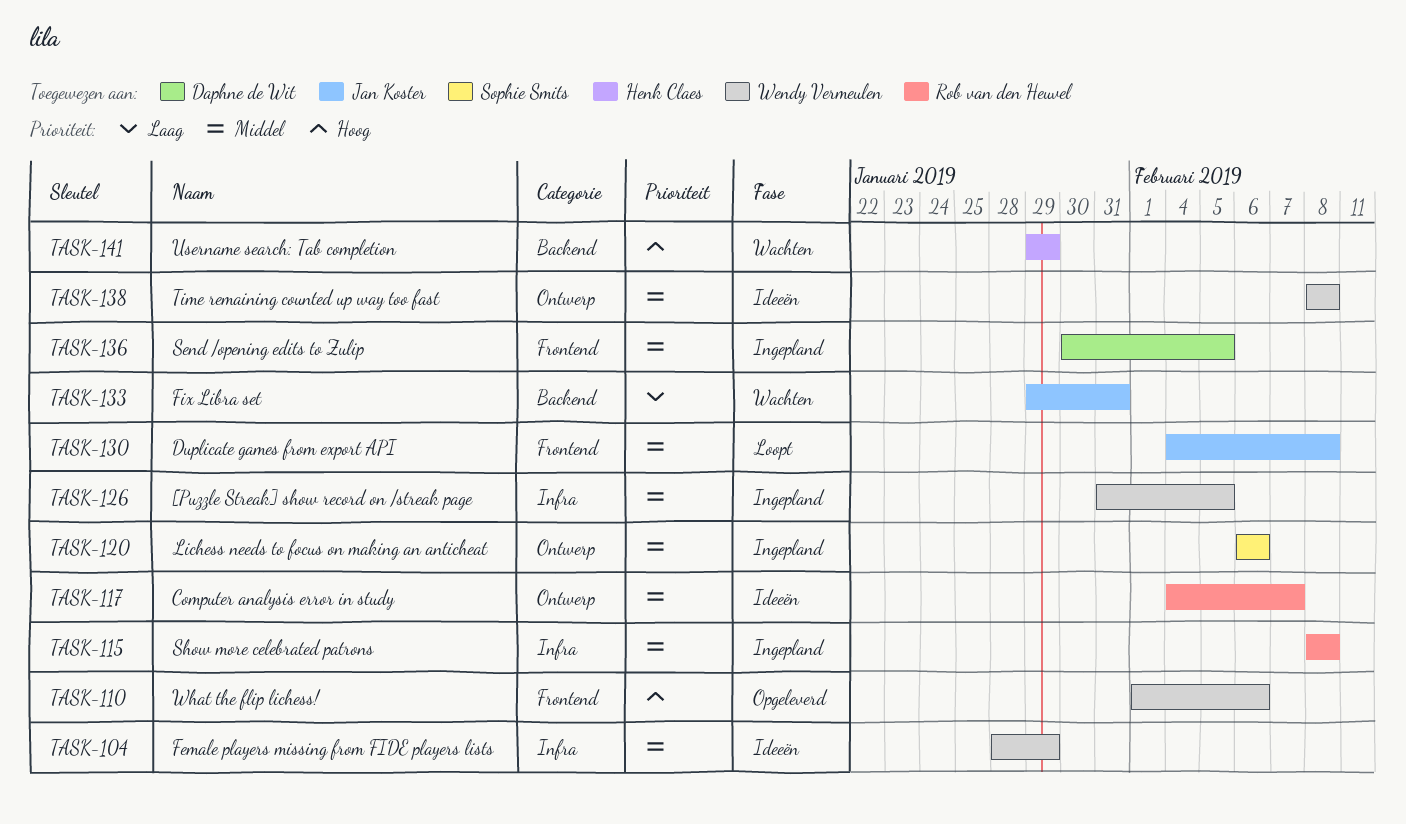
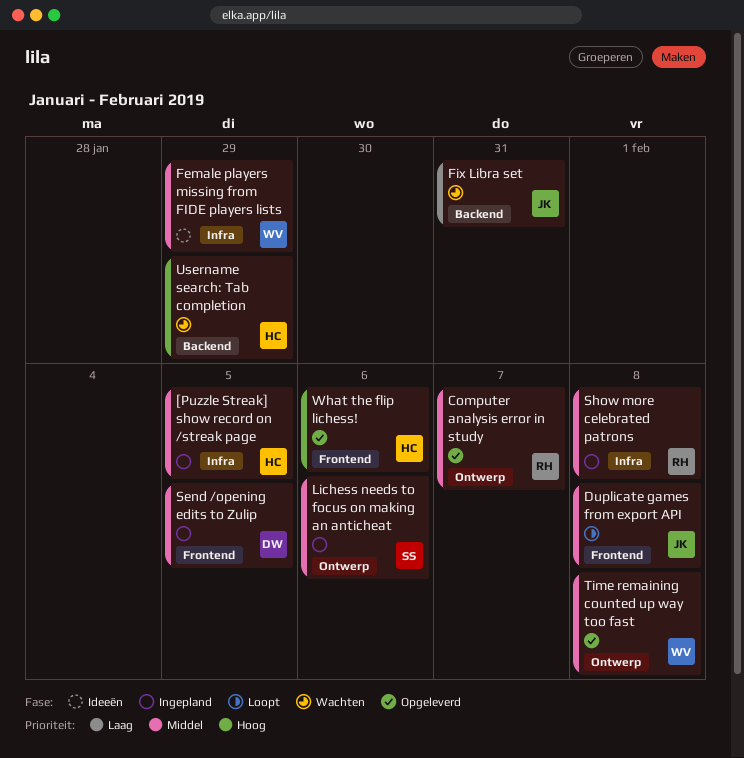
[Puzzle Streak] show record on /streak page, owner: Wendy Vermeulen -> Henk Claes
Computer analysis error in study, status: Ideeën -> Opgeleverd
Time remaining counted up way too fast, status: Ideeën -> Opgeleverd
What the flip lichess!, owner: Wendy Vermeulen -> Henk Claes

